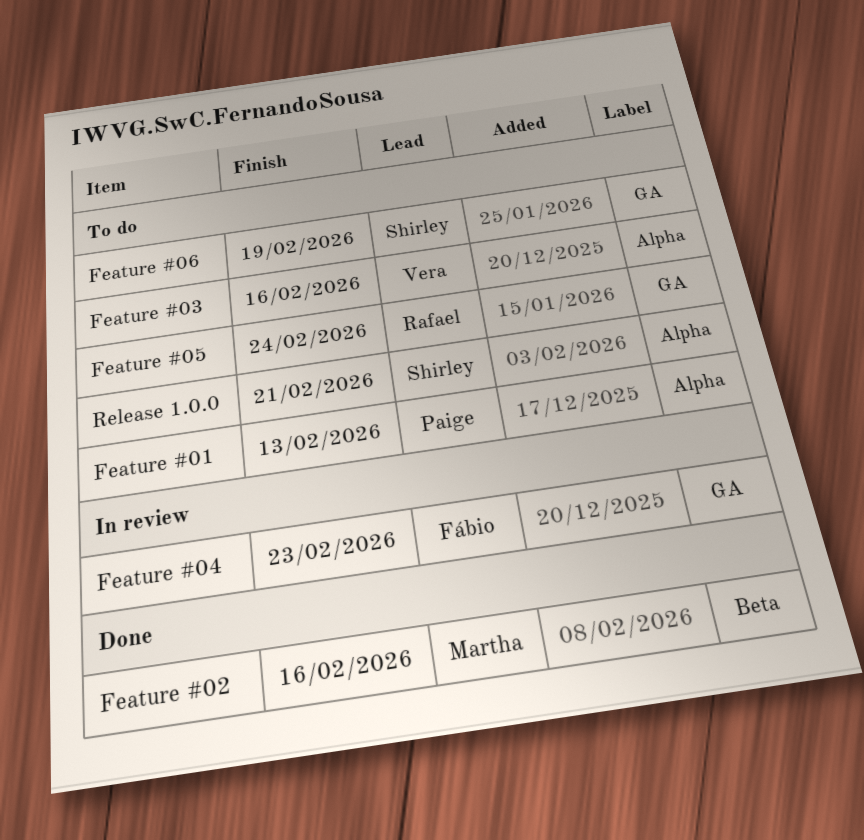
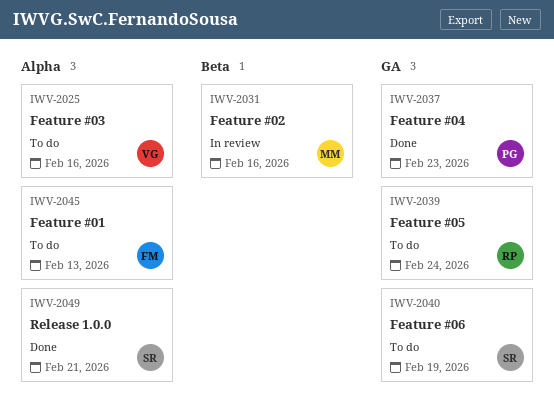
Feature #01, owner: Paige -> Fábio
Feature #02, status: Done -> In review
Feature #04, status: In review -> Done
Feature #04, owner: Fábio -> Paige
Release 1.0.0, status: To do -> Done

